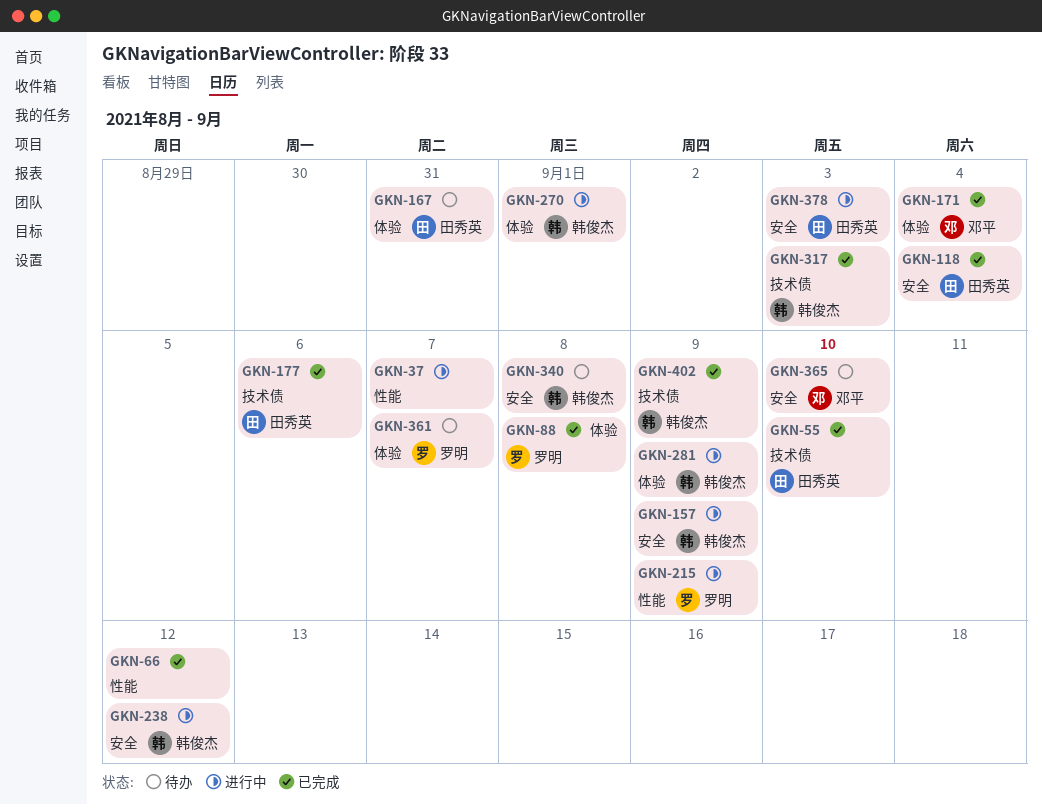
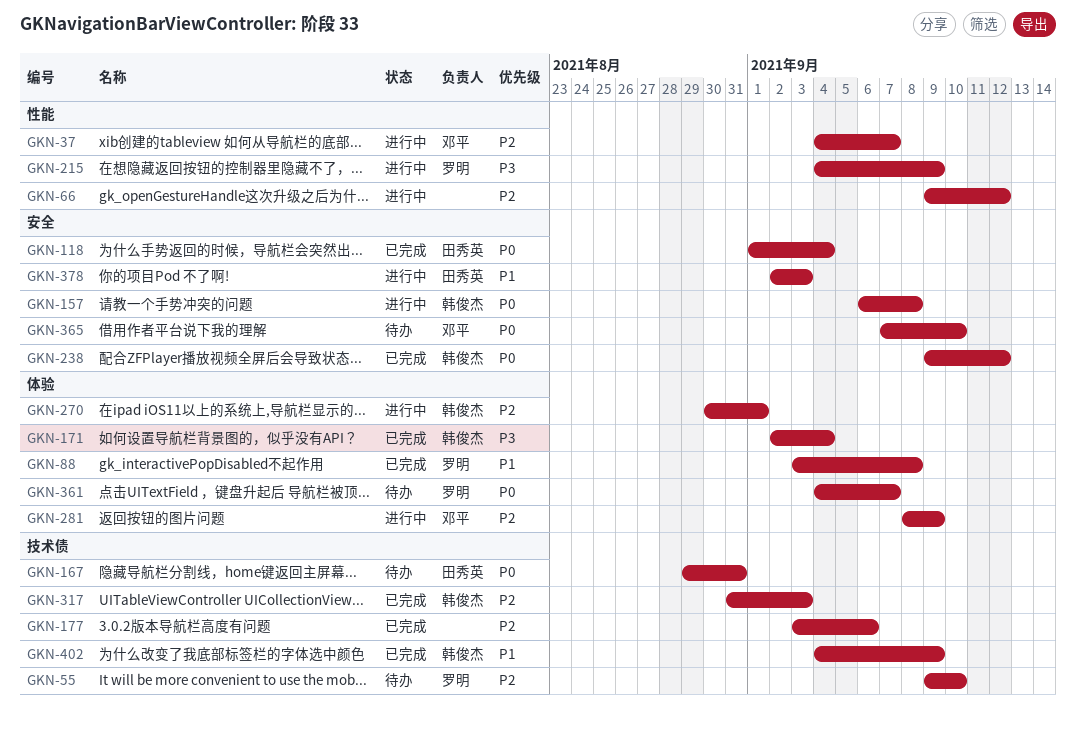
GKN-37, owner: none -> 邓平
GKN-55, status: 已完成 -> 待办
GKN-55, owner: 田秀英 -> 罗明
GKN-66, status: 已完成 -> 进行中
GKN-157, due: Sep 9 -> Sep 8
GKN-167, label: 体验 -> 技术债
GKN-171, owner: 邓平 -> 韩俊杰
GKN-177, owner: 田秀英 -> none
GKN-238, status: 进行中 -> 已完成
GKN-281, owner: 韩俊杰 -> 邓平
GKN-340: present -> none

